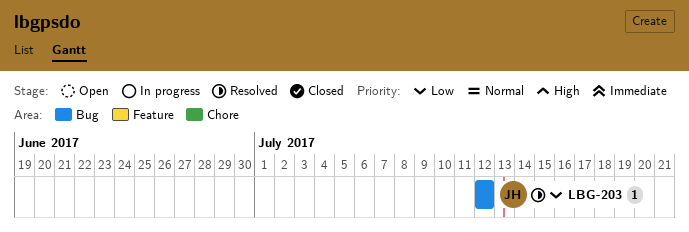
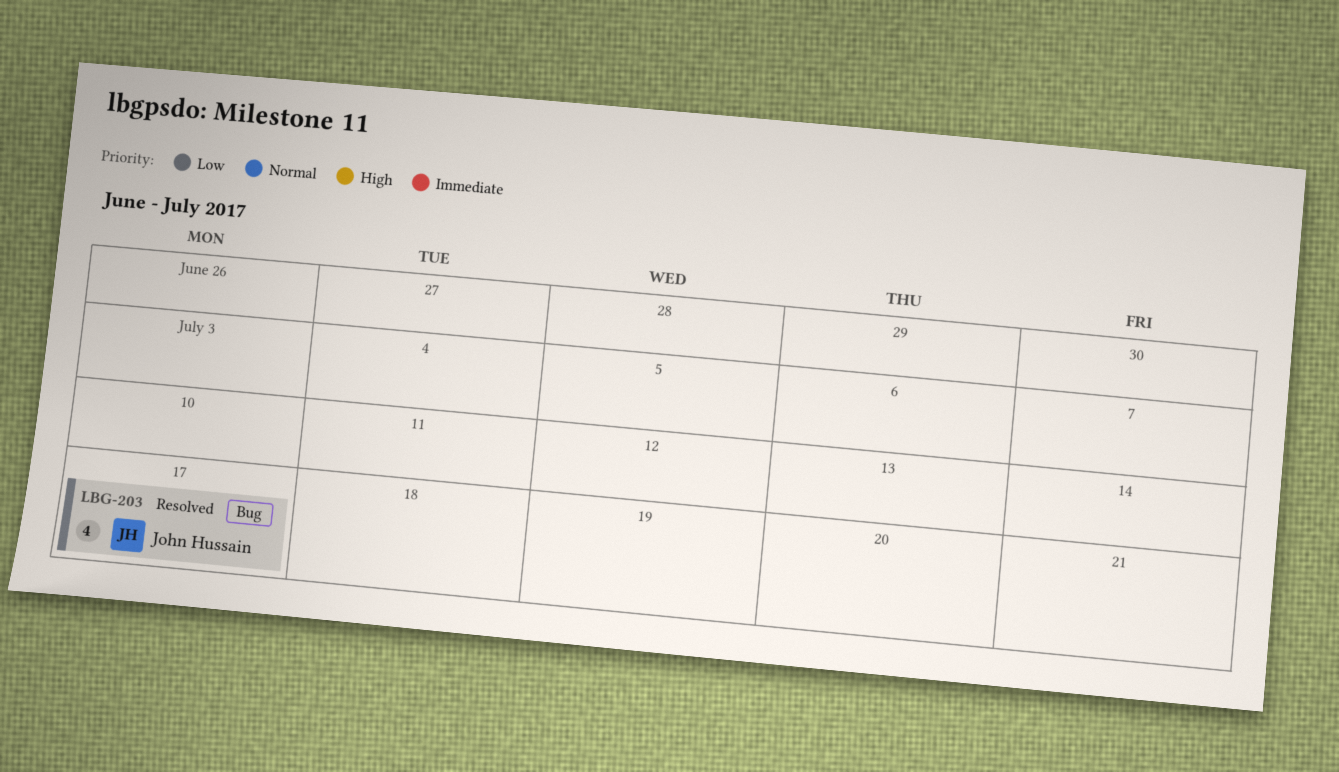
LBG-203, estimate: 1 -> 4
LBG-203, due: Jul 12 -> Jul 17

